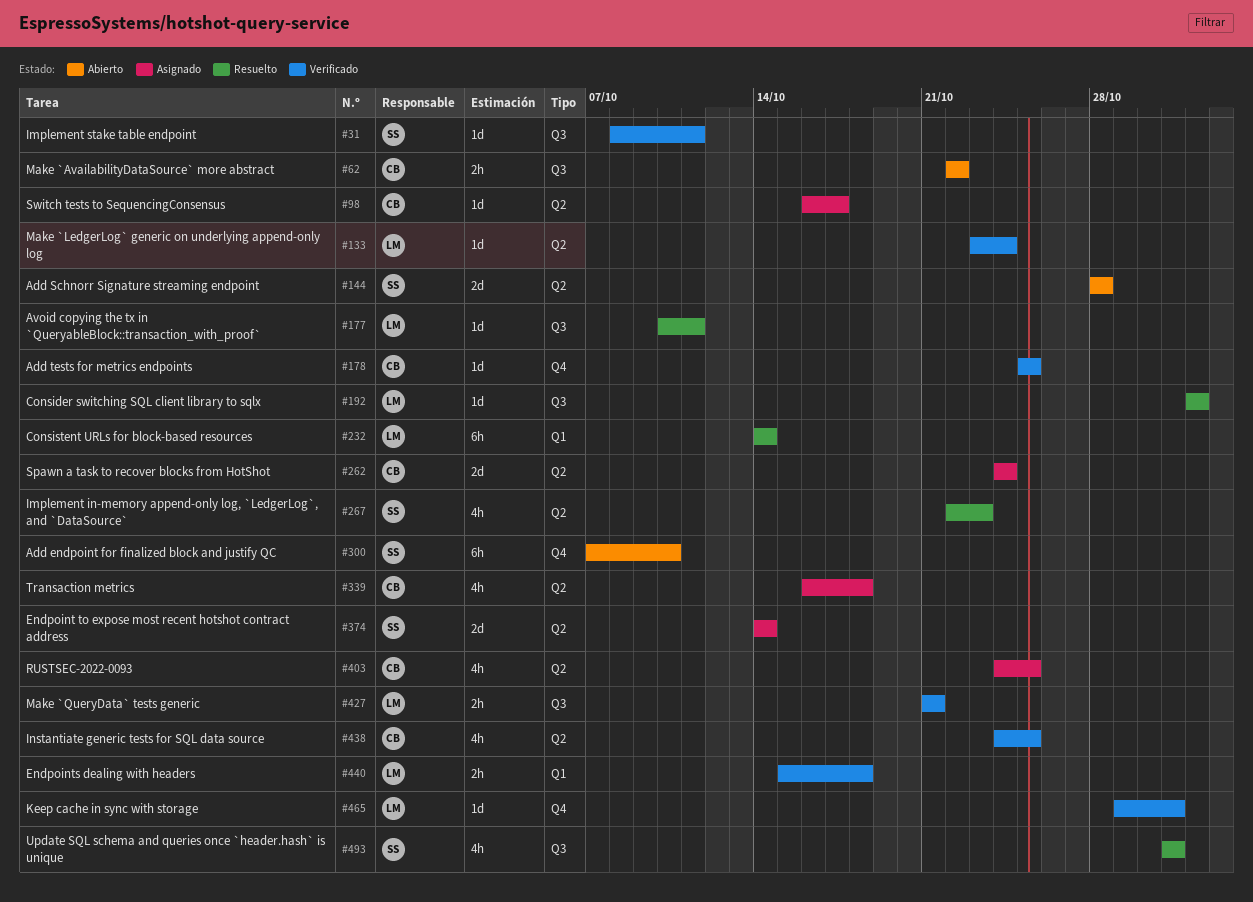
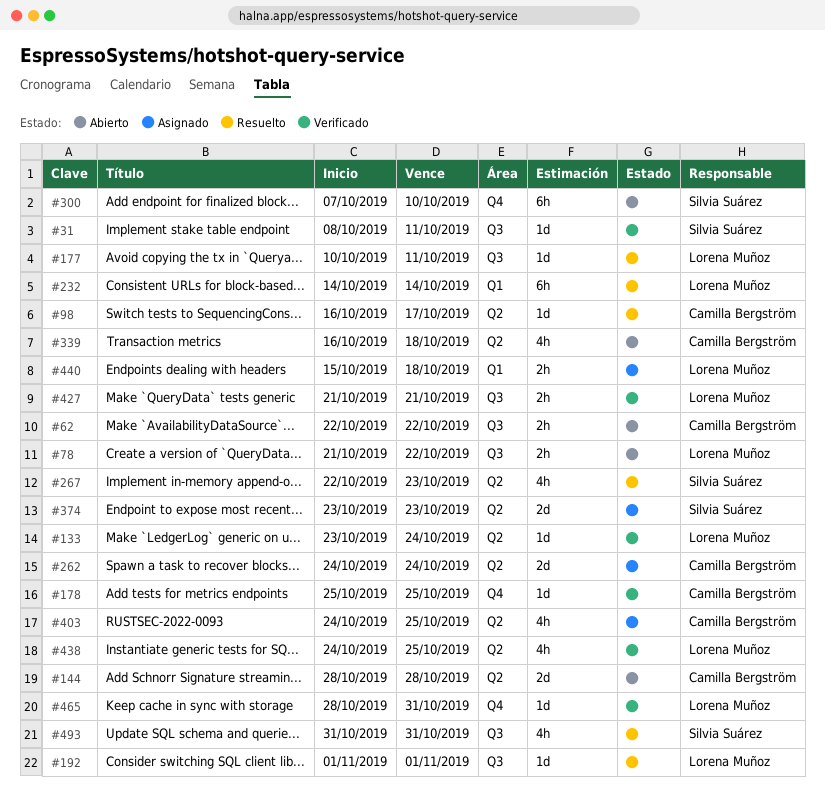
#78: none -> present
#98, status: Asignado -> Resuelto
#144, owner: Silvia Suárez -> Camilla Bergström
#339, status: Asignado -> Abierto
#374, start: Oct 14 -> Oct 23
#374, due: Oct 14 -> Oct 23
#438, owner: Camilla Bergström -> Lorena Muñoz
#440, status: Verificado -> Asignado
#465, start: Oct 29 -> Oct 28

